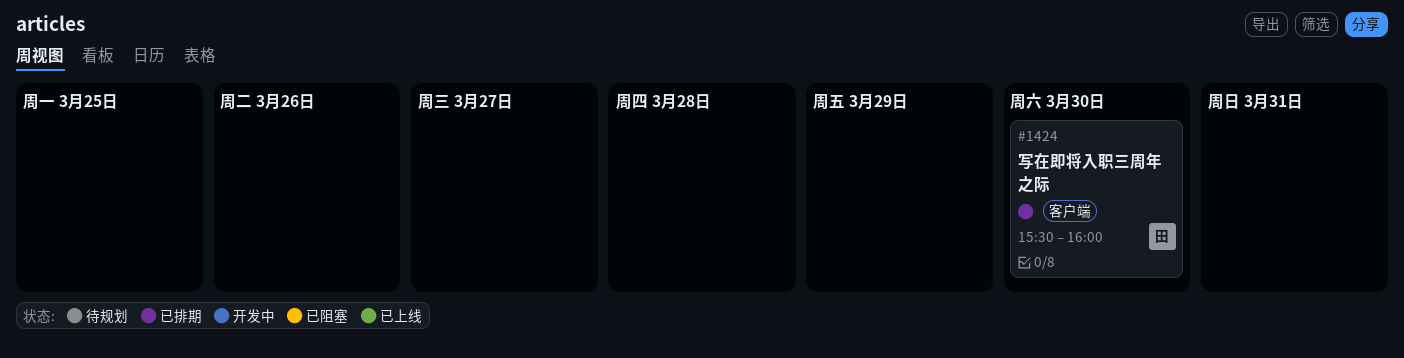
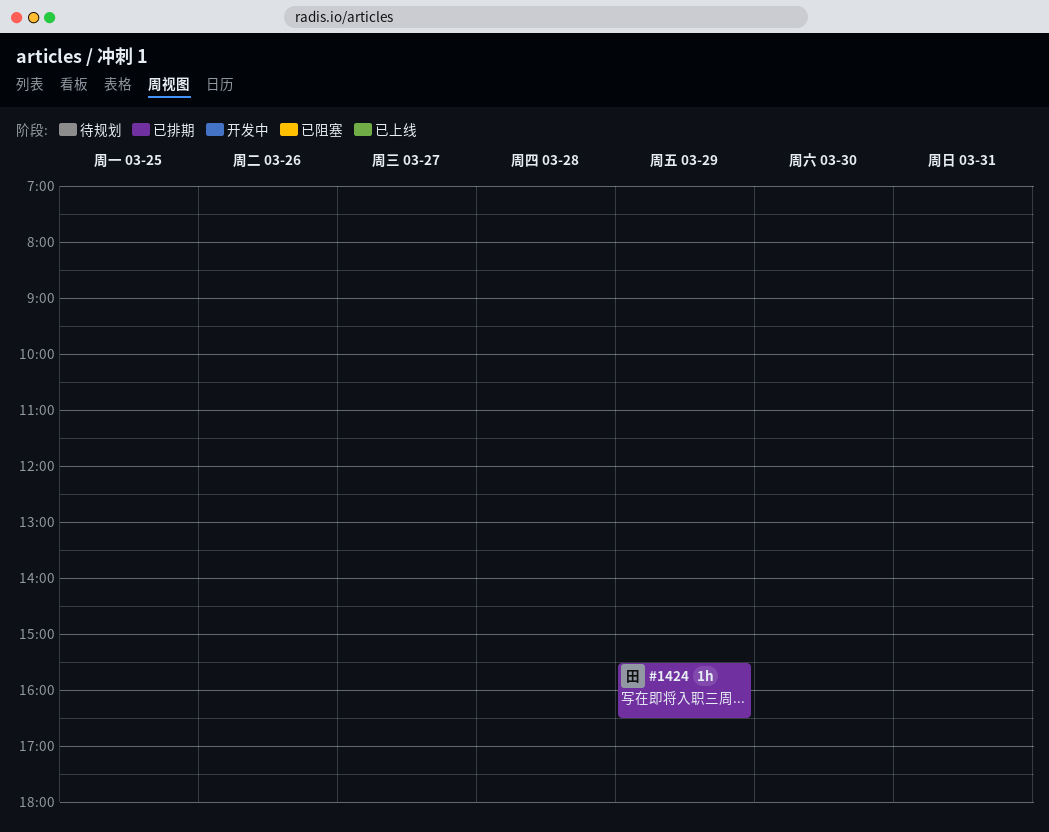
#1424, day: Mar 30 -> Mar 29
#1424, ends: 16:00 -> 16:30

